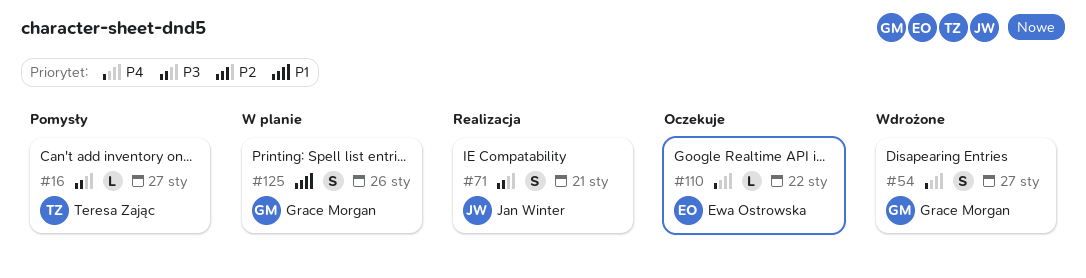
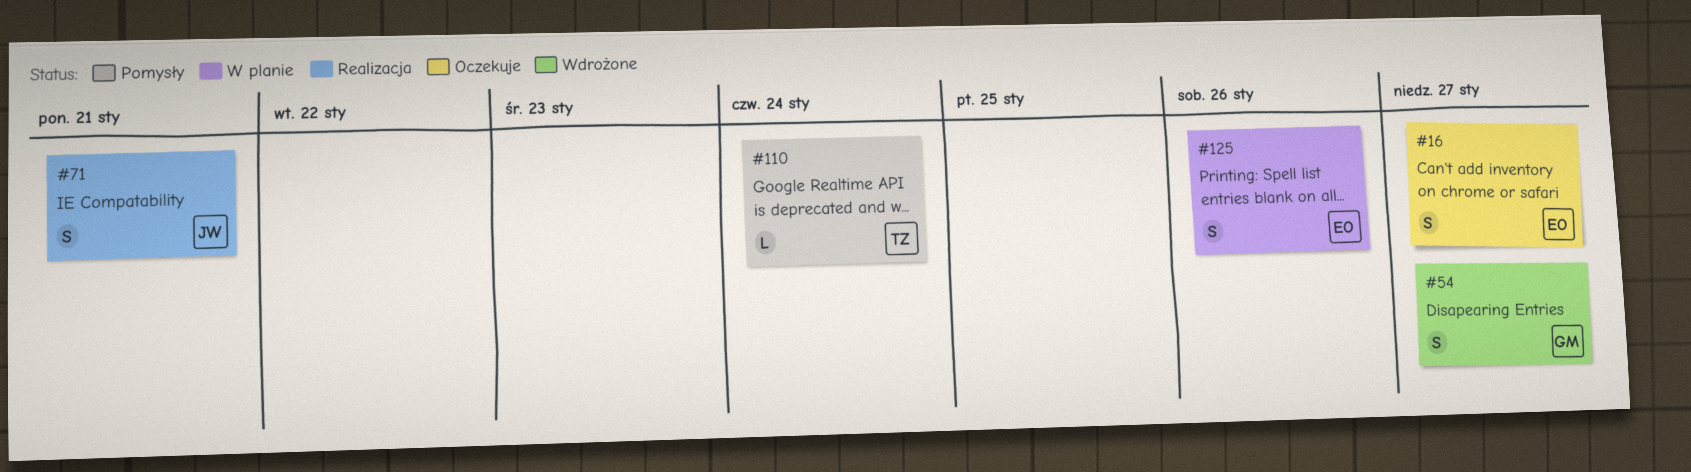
#16, status: Pomysły -> Oczekuje
#16, owner: Teresa Zając -> Ewa Ostrowska
#16, estimate: L -> S
#110, status: Oczekuje -> Pomysły
#110, owner: Ewa Ostrowska -> Teresa Zając
#110, due: Jan 22 -> Jan 24
#125, owner: Grace Morgan -> Ewa Ostrowska

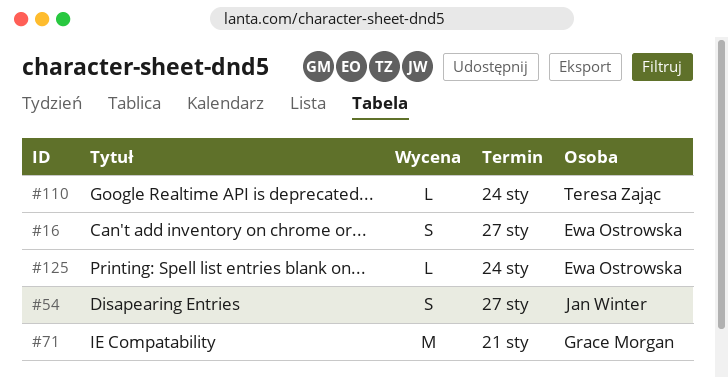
#54, owner: Grace Morgan -> Jan Winter
#71, owner: Jan Winter -> Grace Morgan
#71, estimate: S -> M
#125, estimate: S -> L
#125, due: Jan 26 -> Jan 24

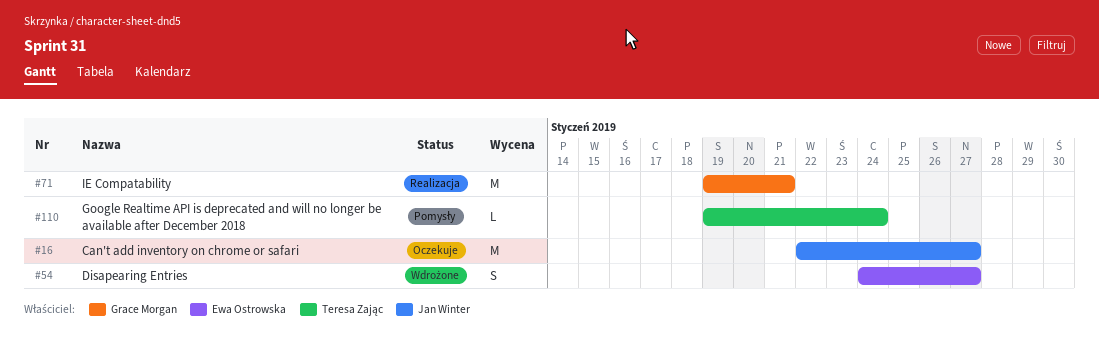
#16, owner: Ewa Ostrowska -> Jan Winter
#16, estimate: S -> M
#54, owner: Jan Winter -> Ewa Ostrowska
#125: present -> none

